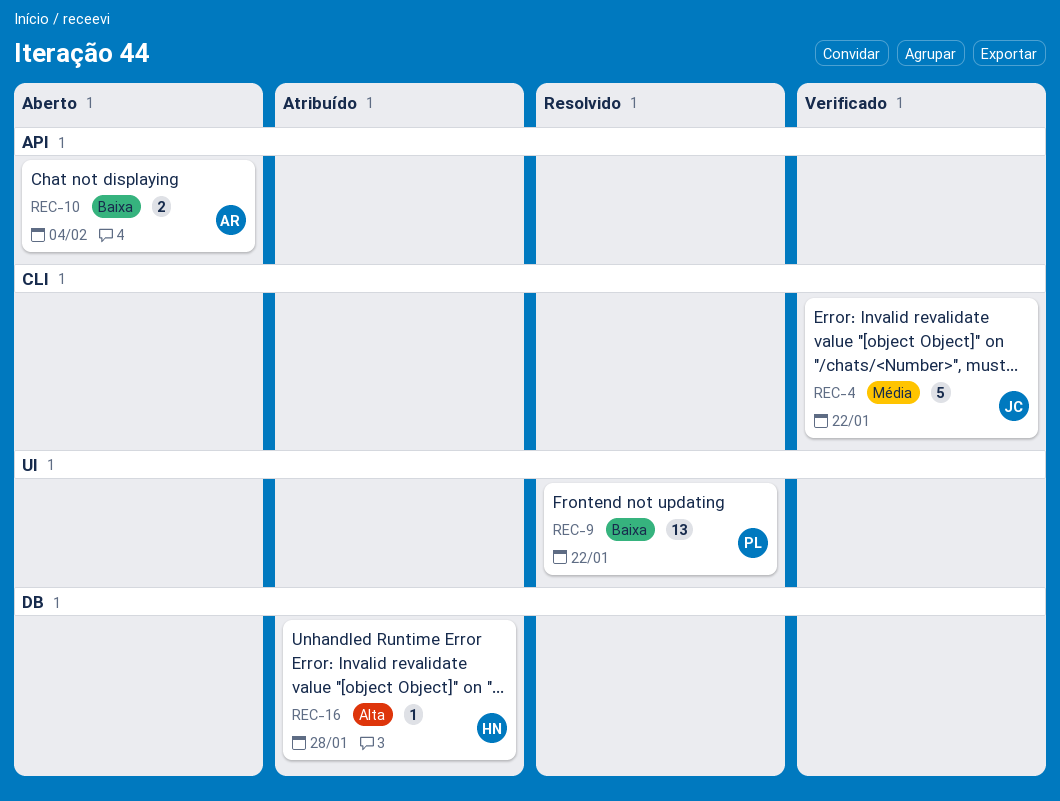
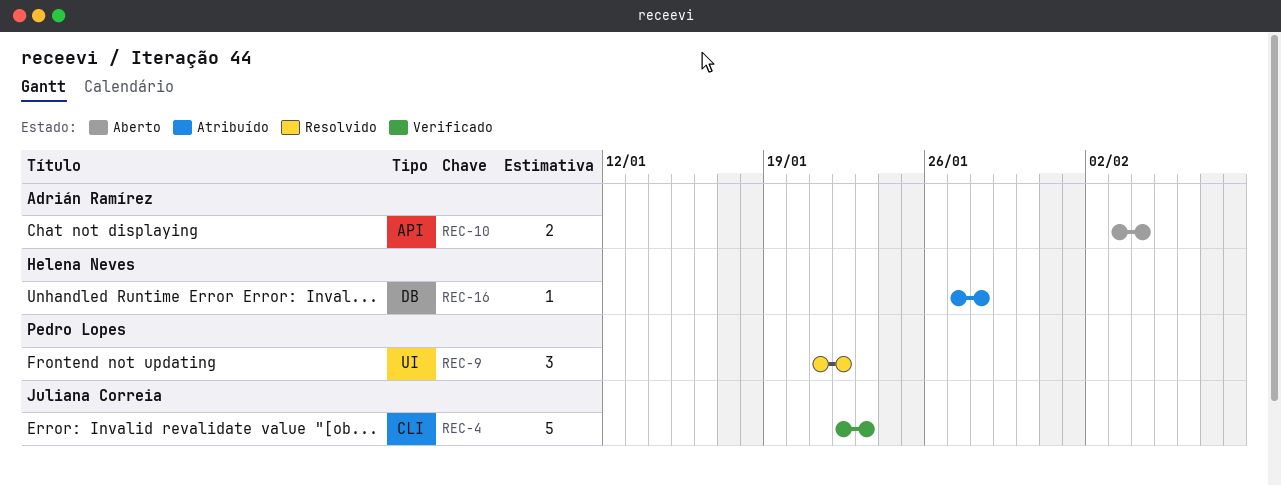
REC-4, due: Jan 22 -> Jan 23
REC-9, estimate: 13 -> 3

